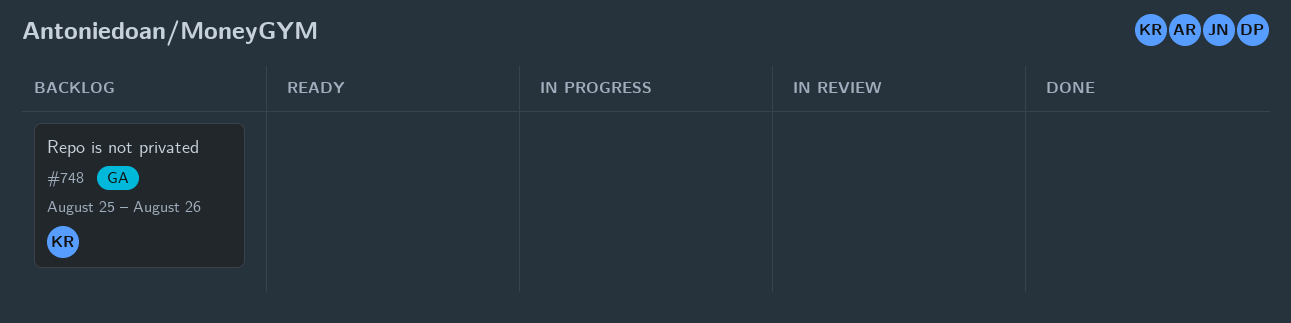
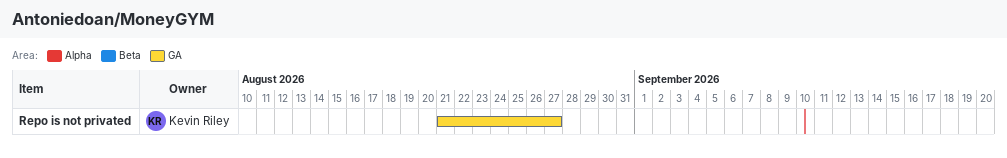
Repo is not privated, start: Aug 25 -> Aug 21
Repo is not privated, due: Aug 26 -> Aug 27

